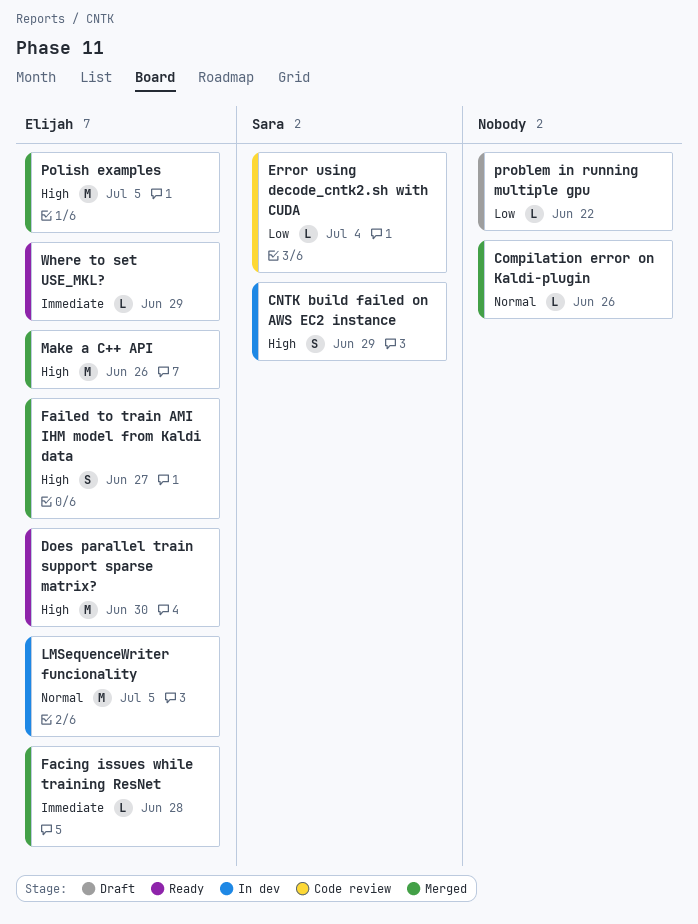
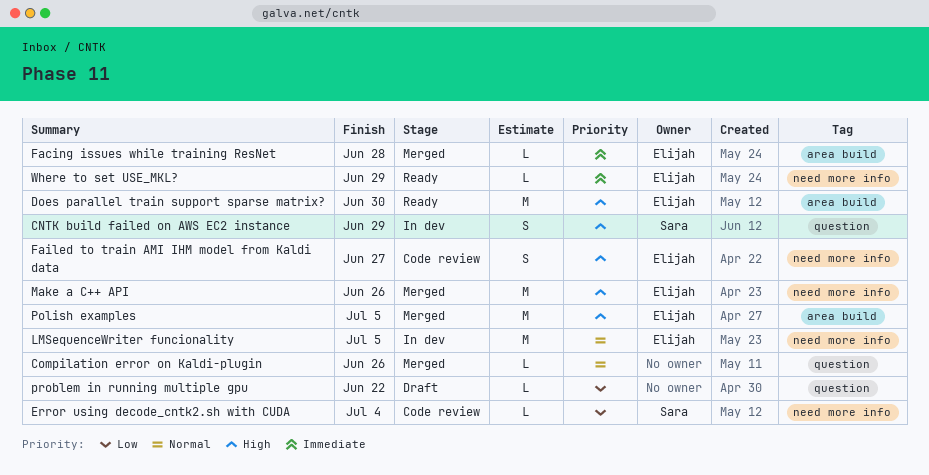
Failed to train AMI IHM model from Kaldi data, status: Merged -> Code review

